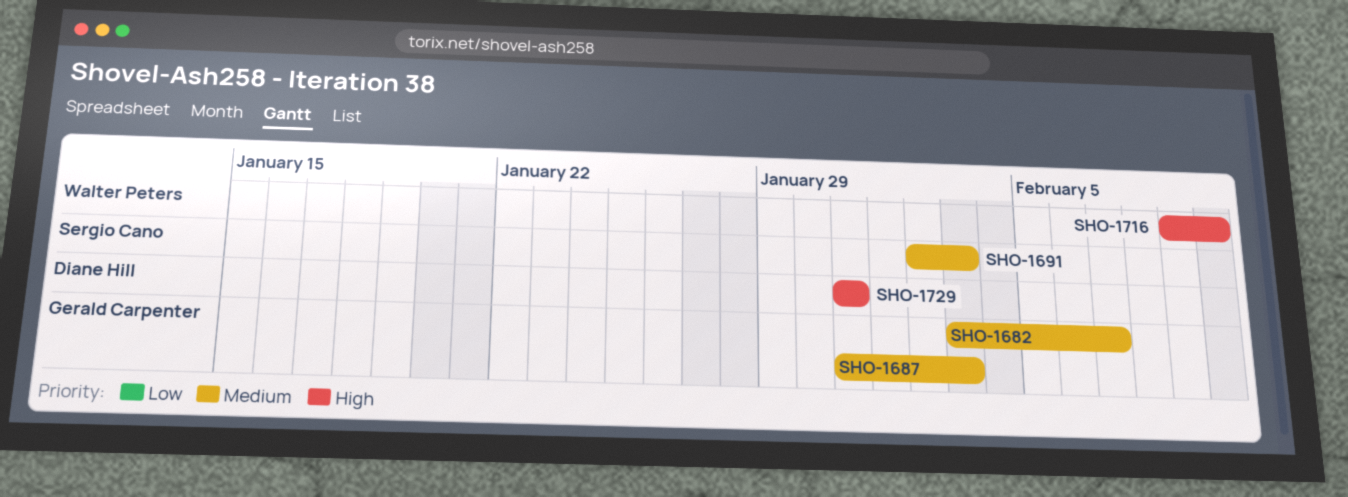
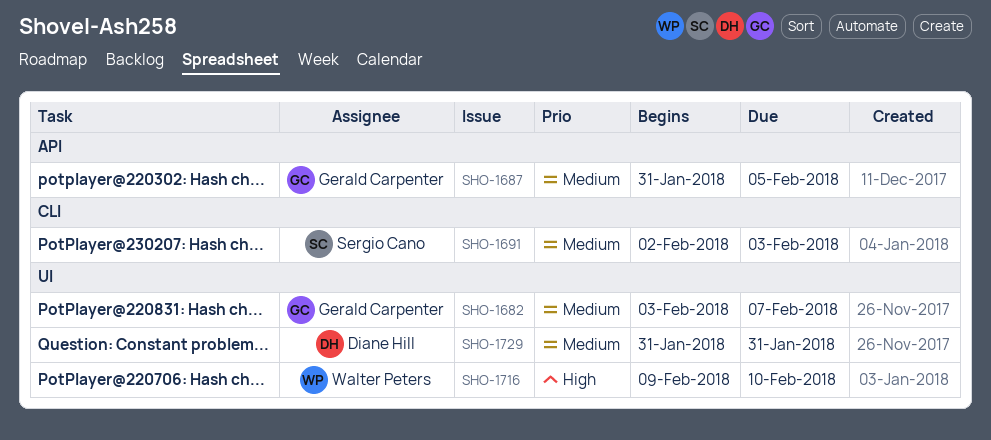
SHO-1687, due: Feb 3 -> Feb 5
SHO-1729, priority: High -> Medium

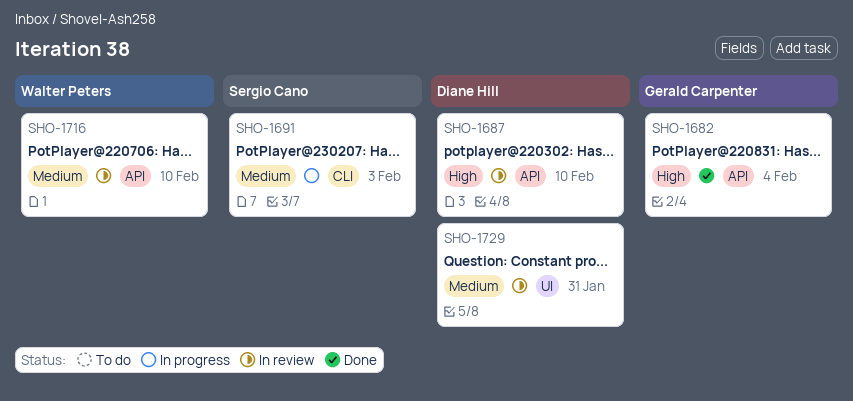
SHO-1682, priority: Medium -> High
SHO-1682, label: UI -> API
SHO-1682, due: Feb 7 -> Feb 4
SHO-1687, owner: Gerald Carpenter -> Diane Hill
SHO-1687, priority: Medium -> High
SHO-1687, due: Feb 5 -> Feb 10
SHO-1716, priority: High -> Medium
SHO-1716, label: UI -> API

